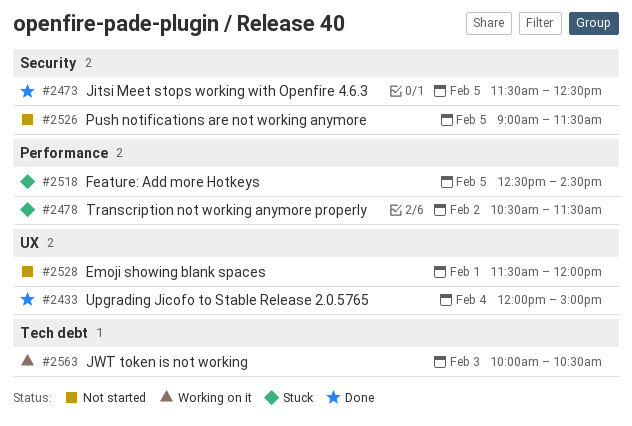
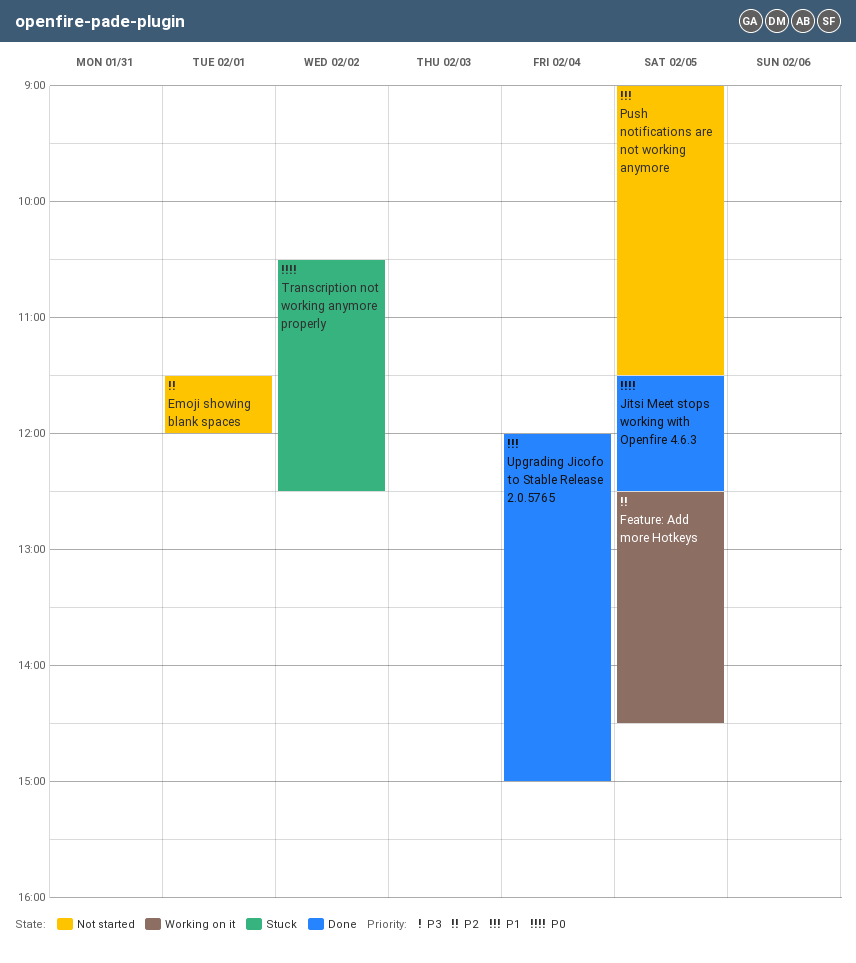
Feature: Add more Hotkeys, status: Stuck -> Working on it
JWT token is not working: present -> none
Transcription not working anymore properly, ends: 11:30 -> 12:30

